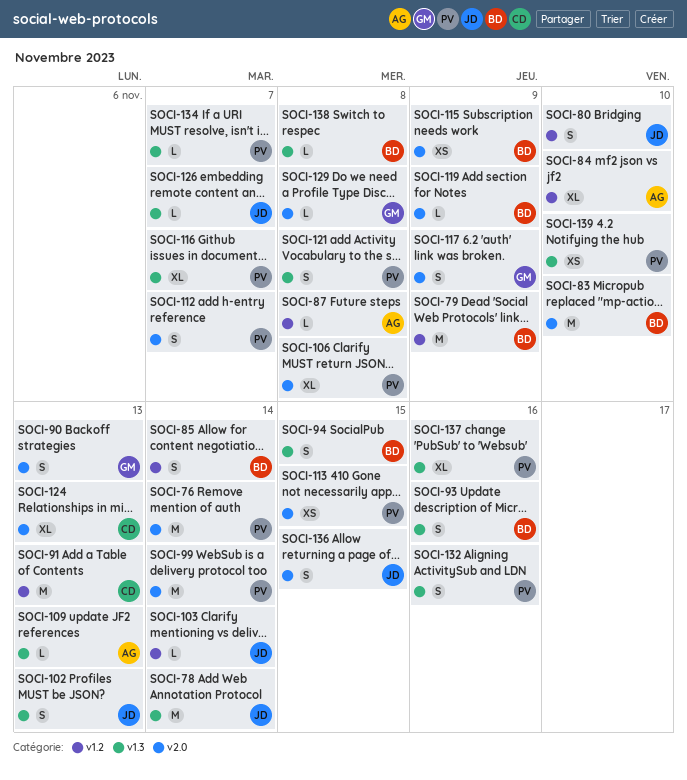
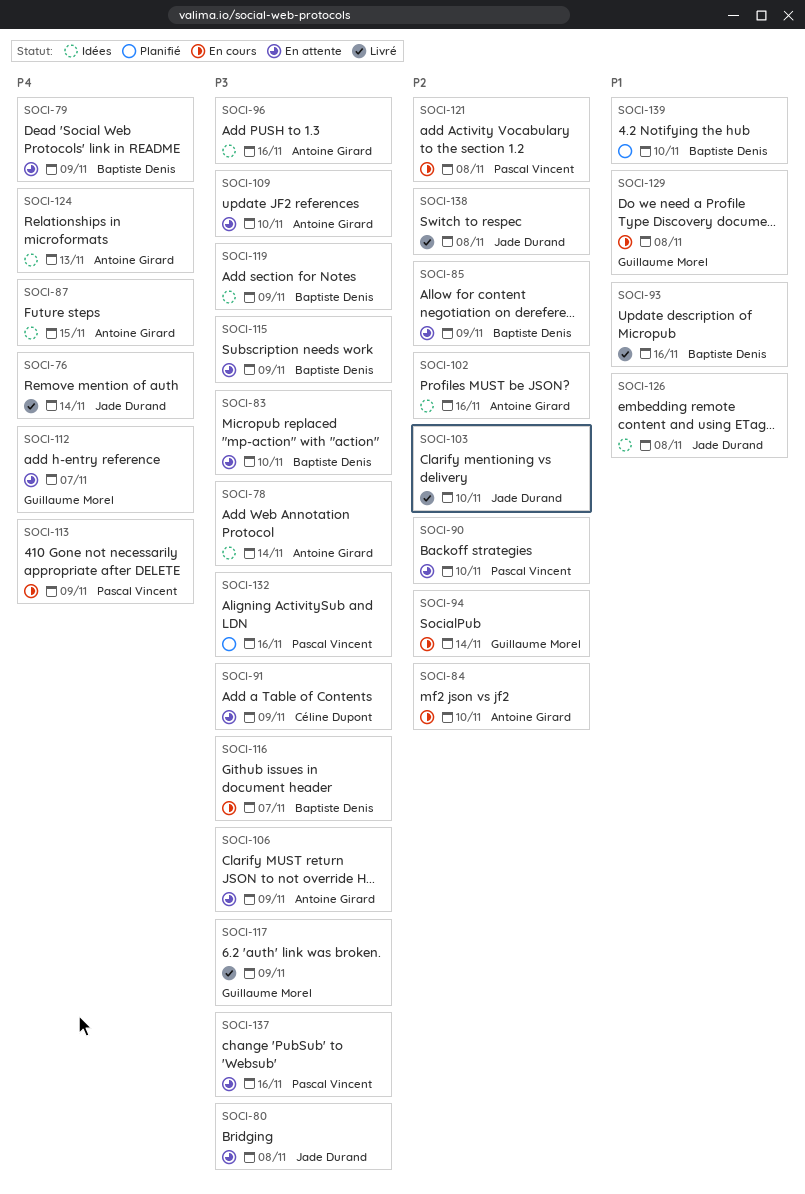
SOCI-76, owner: Pascal Vincent -> Jade Durand
SOCI-78, owner: Jade Durand -> Antoine Girard
SOCI-80, due: Nov 10 -> Nov 8
SOCI-85, due: Nov 14 -> Nov 9
SOCI-87, due: Nov 8 -> Nov 15
SOCI-90, owner: Guillaume Morel -> Pascal Vincent
SOCI-90, due: Nov 13 -> Nov 10
SOCI-91, due: Nov 13 -> Nov 9
SOCI-94, owner: Baptiste Denis -> Guillaume Morel
SOCI-94, due: Nov 15 -> Nov 14
SOCI-96: none -> present
SOCI-99: present -> none
SOCI-102, owner: Jade Durand -> Antoine Girard
SOCI-102, due: Nov 13 -> Nov 16
SOCI-103, due: Nov 14 -> Nov 10
SOCI-106, owner: Pascal Vincent -> Antoine Girard
SOCI-106, due: Nov 8 -> Nov 9
SOCI-109, due: Nov 13 -> Nov 10
SOCI-112, owner: Pascal Vincent -> Guillaume Morel
SOCI-113, due: Nov 15 -> Nov 9
SOCI-116, owner: Pascal Vincent -> Baptiste Denis
SOCI-124, owner: Céline Dupont -> Antoine Girard
SOCI-126, due: Nov 7 -> Nov 8
SOCI-134: present -> none
SOCI-136: present -> none
SOCI-138, owner: Baptiste Denis -> Jade Durand
SOCI-139, owner: Pascal Vincent -> Baptiste Denis

